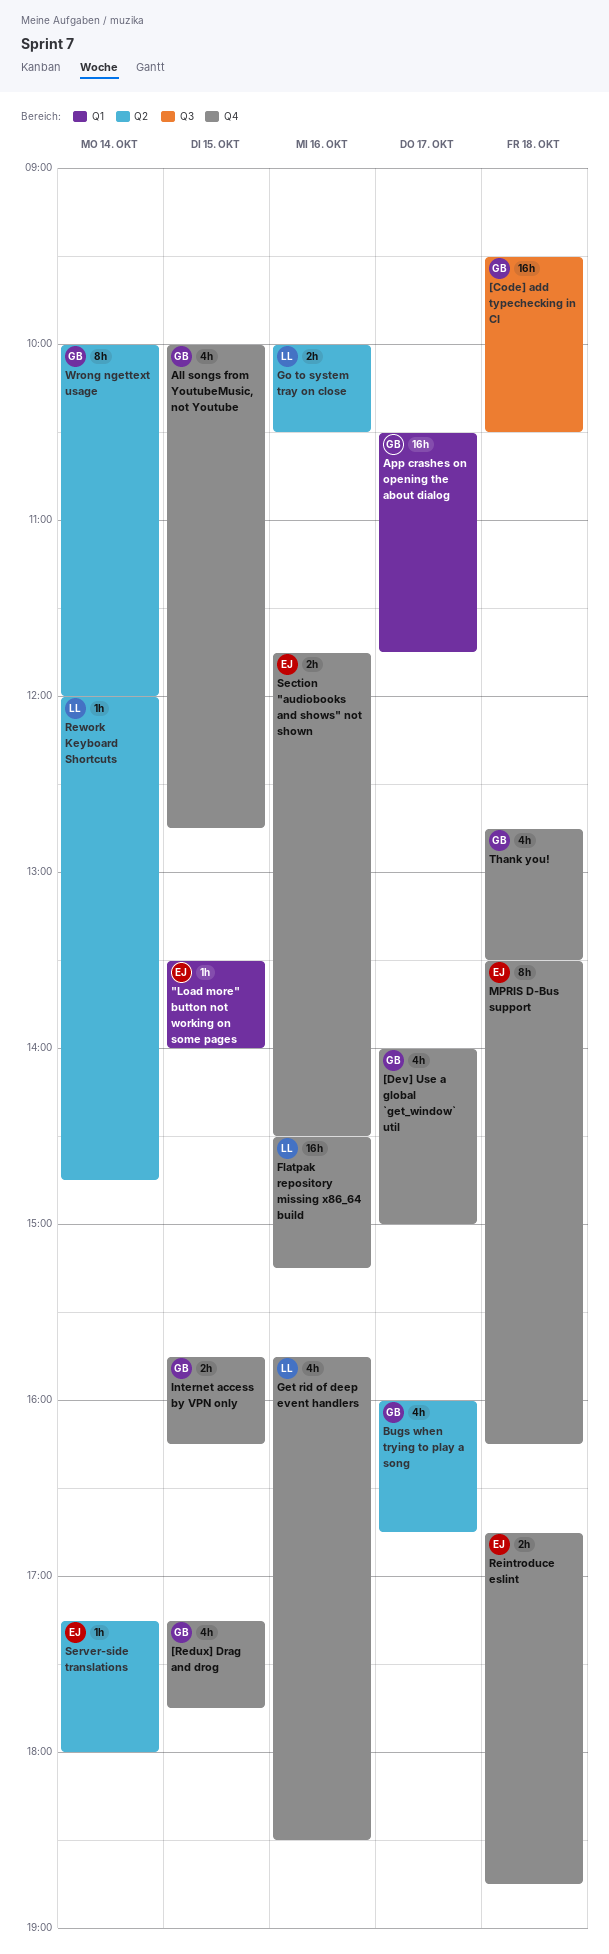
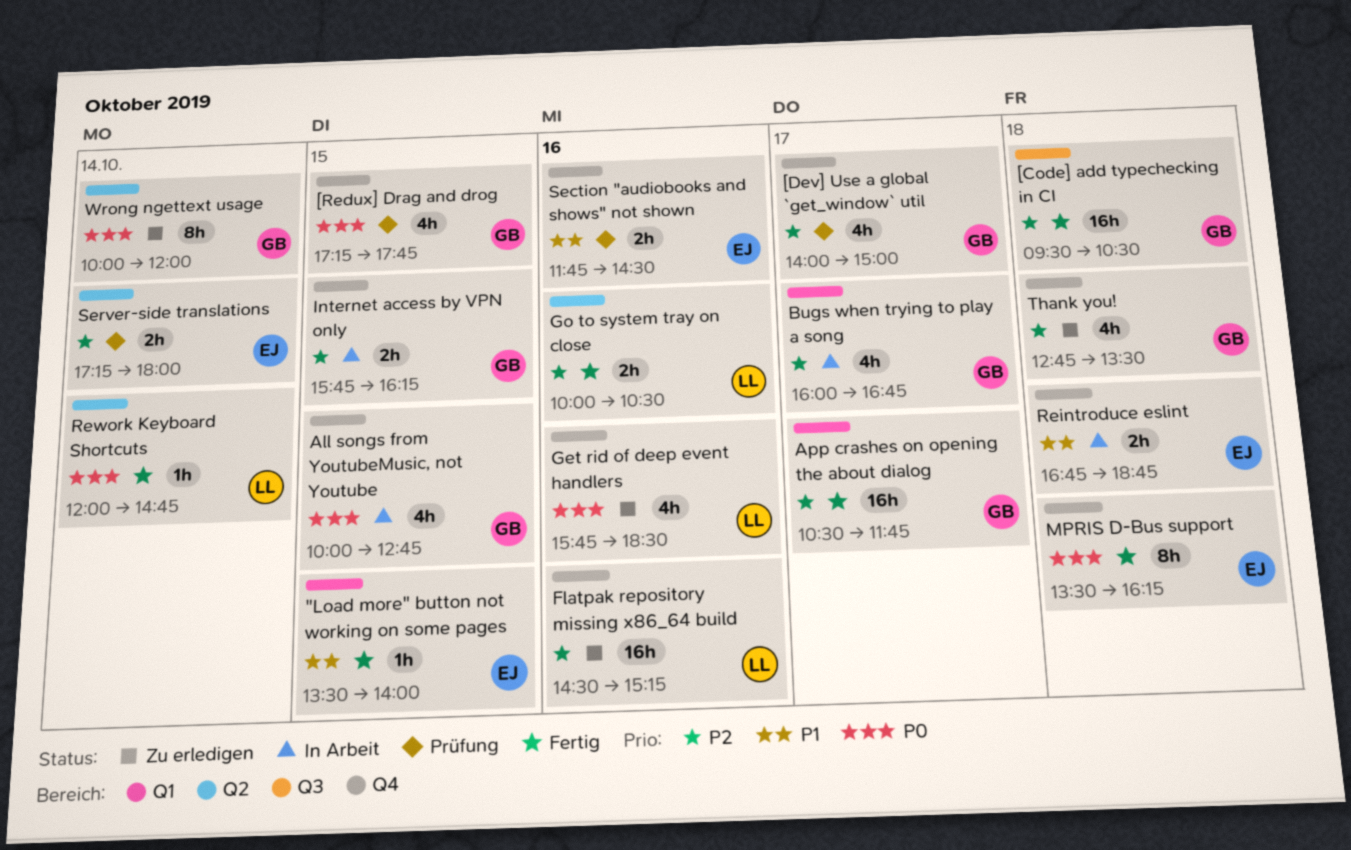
Bugs when trying to play a song, label: Q2 -> Q1
Server-side translations, estimate: 1h -> 2h

